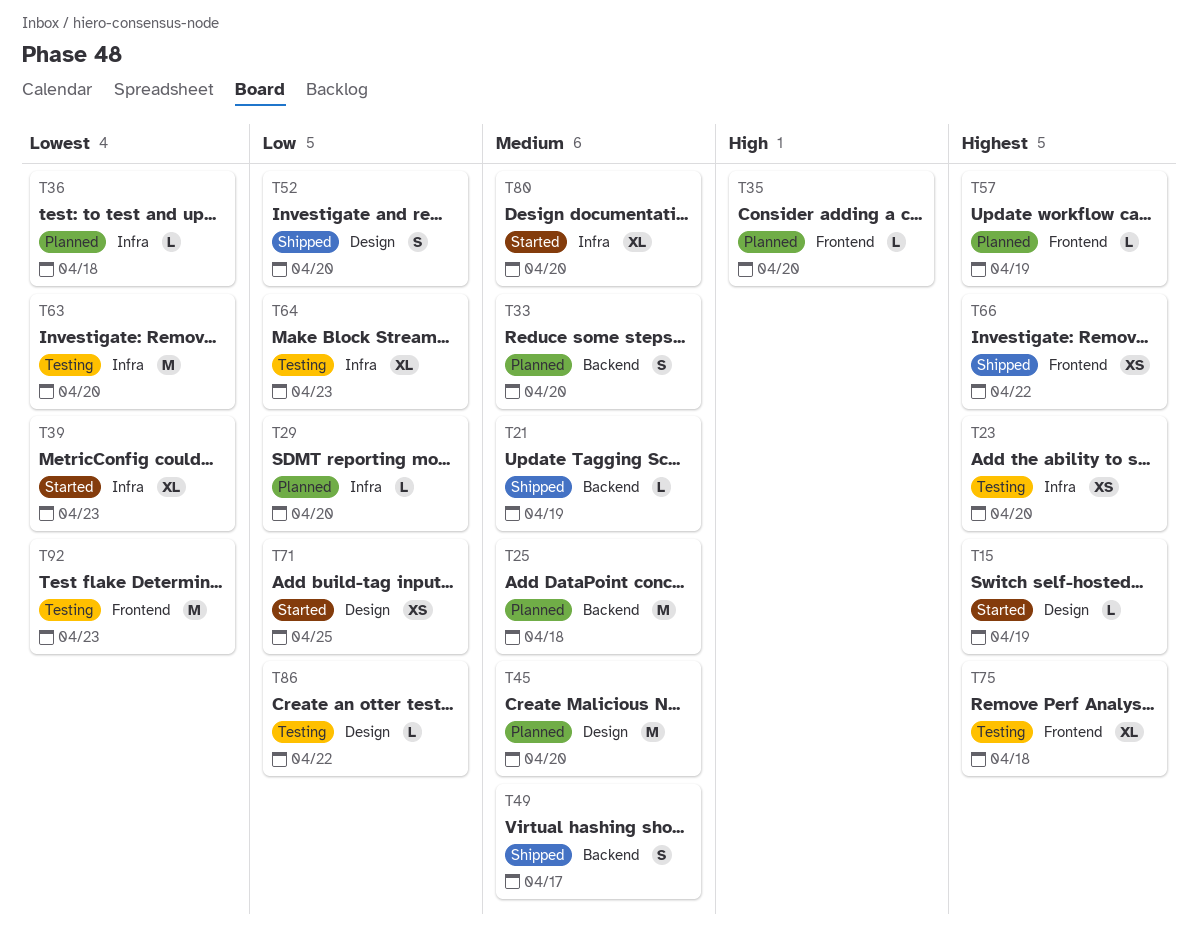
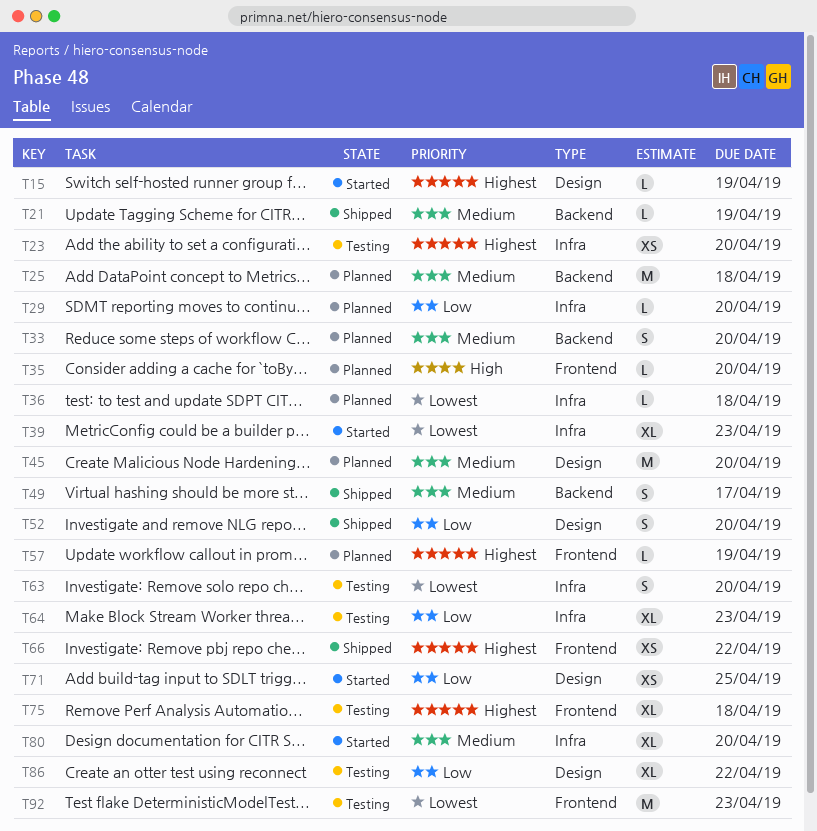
T63, estimate: M -> S
T86, estimate: L -> XL

